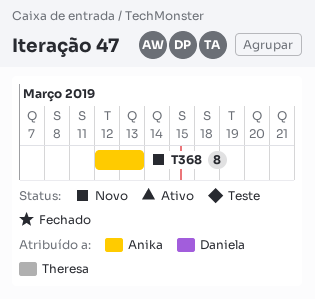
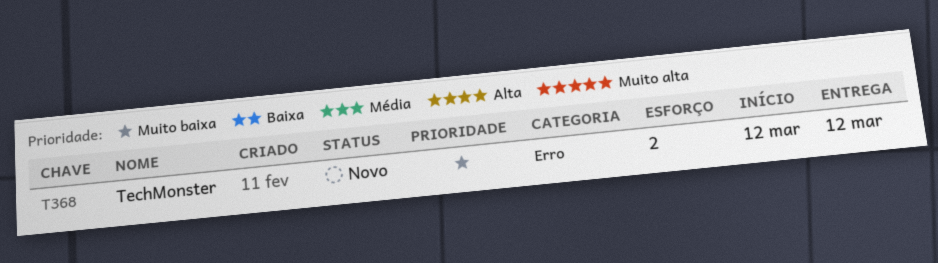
T368, estimate: 8 -> 2
T368, due: Mar 13 -> Mar 12

